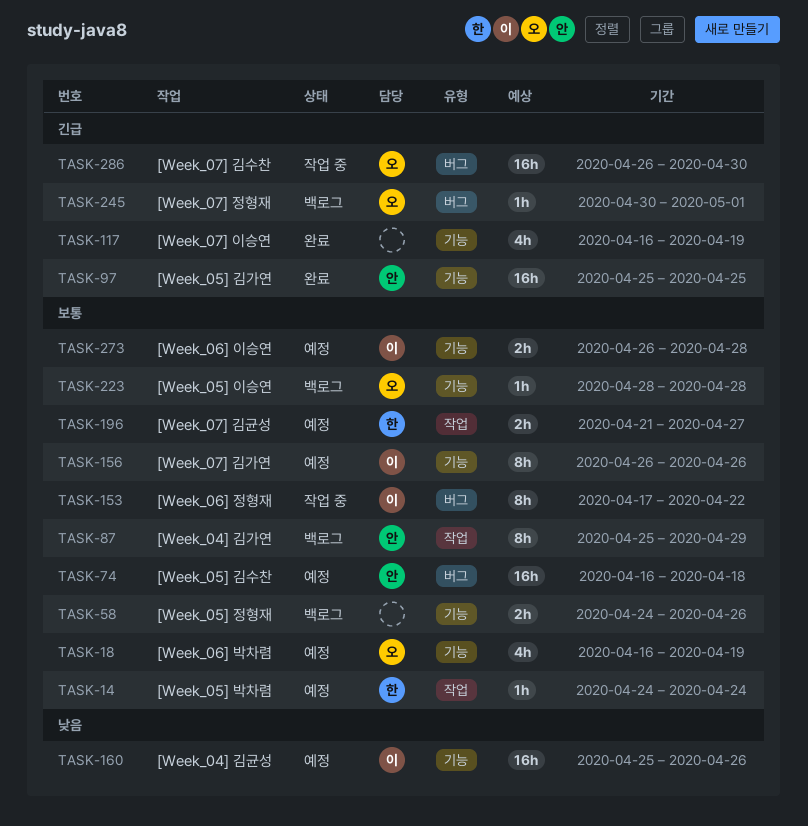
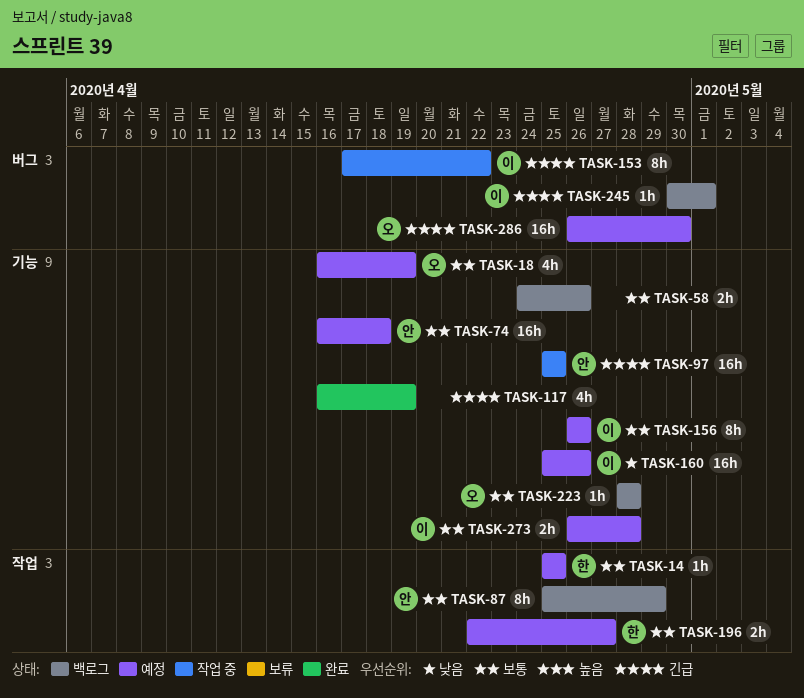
TASK-14, start: Apr 24 -> Apr 25
TASK-14, due: Apr 24 -> Apr 25
TASK-74, label: 버그 -> 기능
TASK-97, status: 완료 -> 작업 중
TASK-153, priority: 보통 -> 긴급
TASK-196, start: Apr 21 -> Apr 22
TASK-245, owner: 오 -> 이
TASK-286, status: 작업 중 -> 예정

